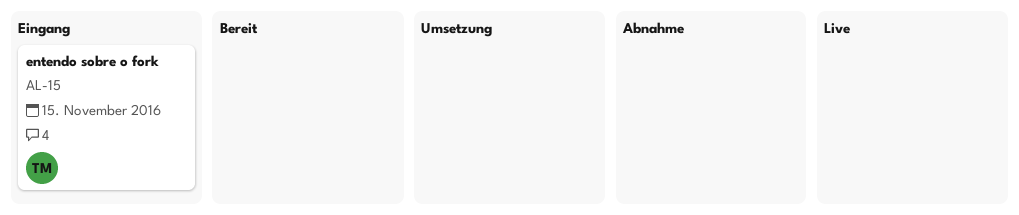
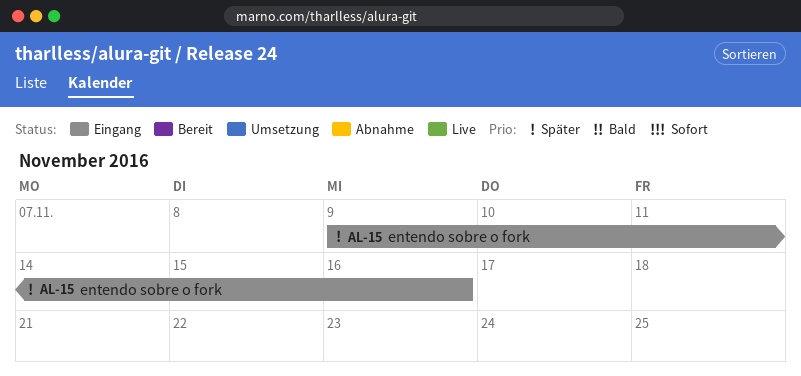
AL-15, due: Nov 15 -> Nov 16

